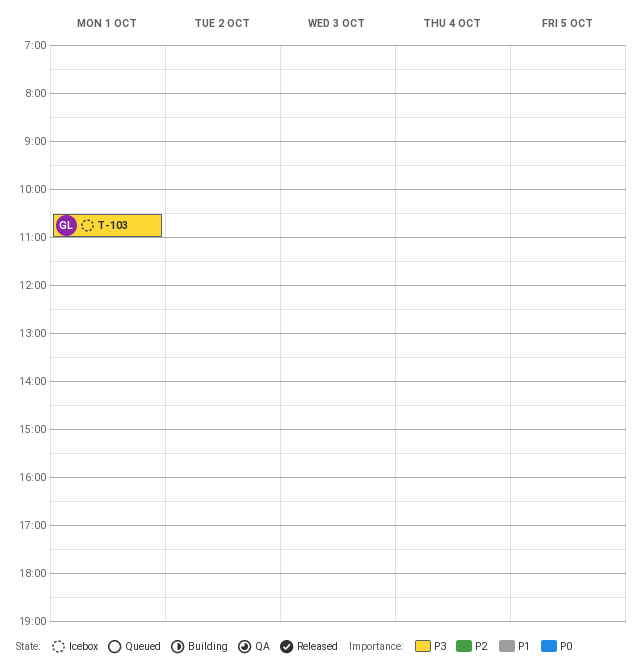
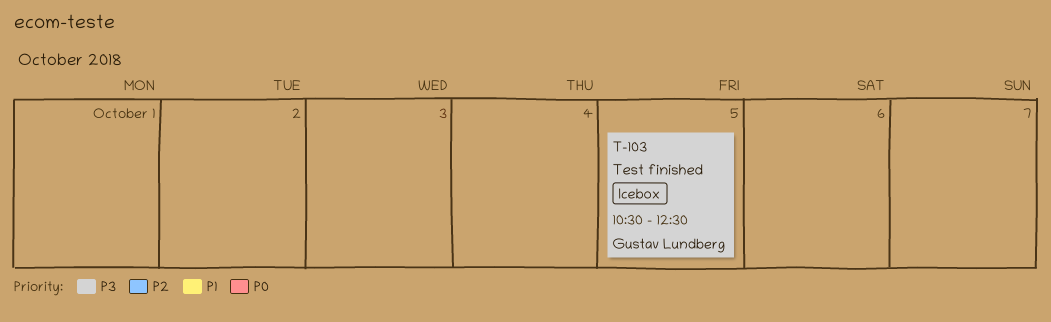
T-103, day: Oct 1 -> Oct 5
T-103, ends: 11:00 -> 12:30

